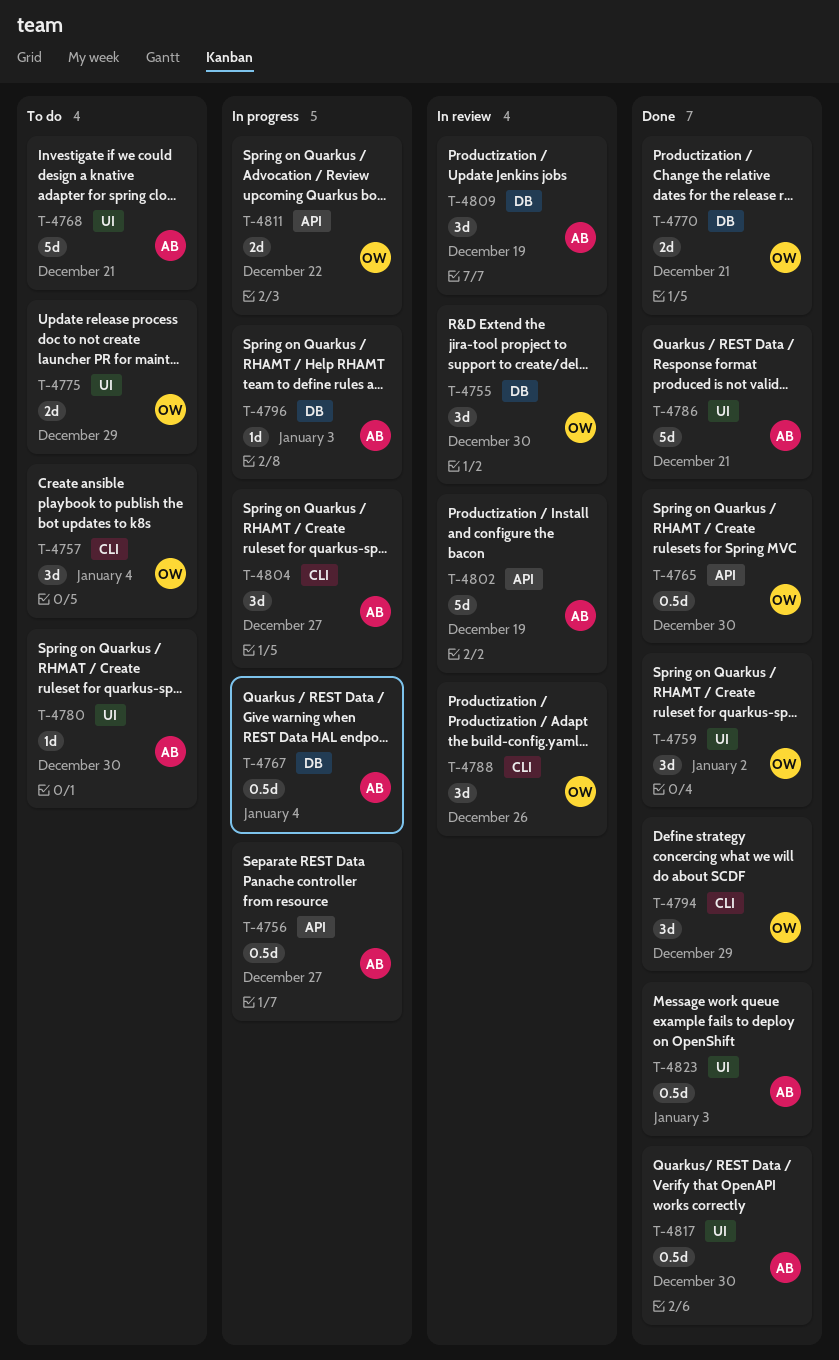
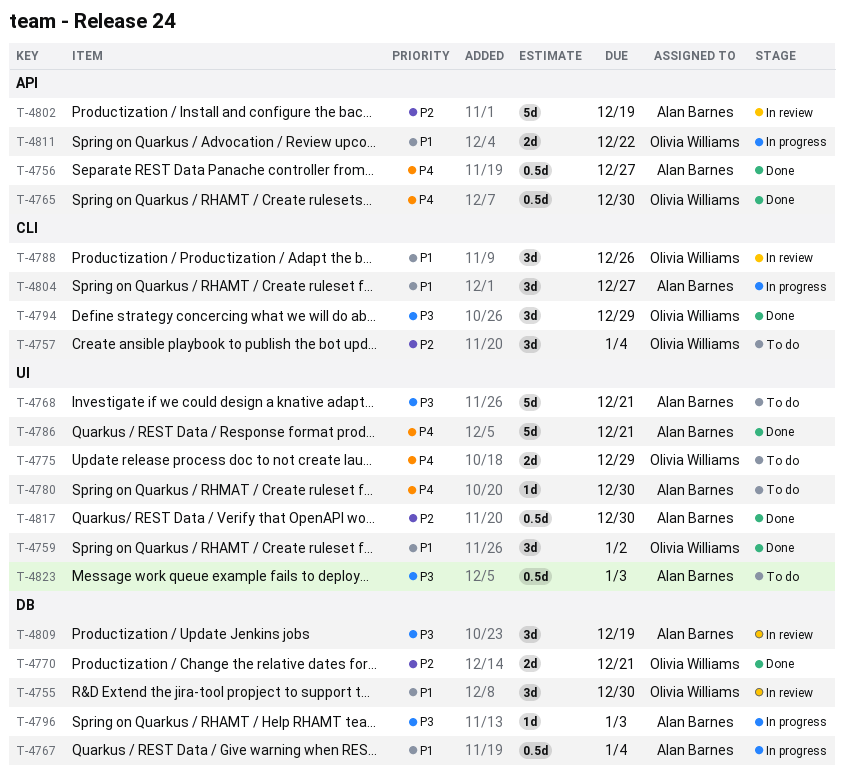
T-4756, status: In progress -> Done
T-4823, status: Done -> To do

